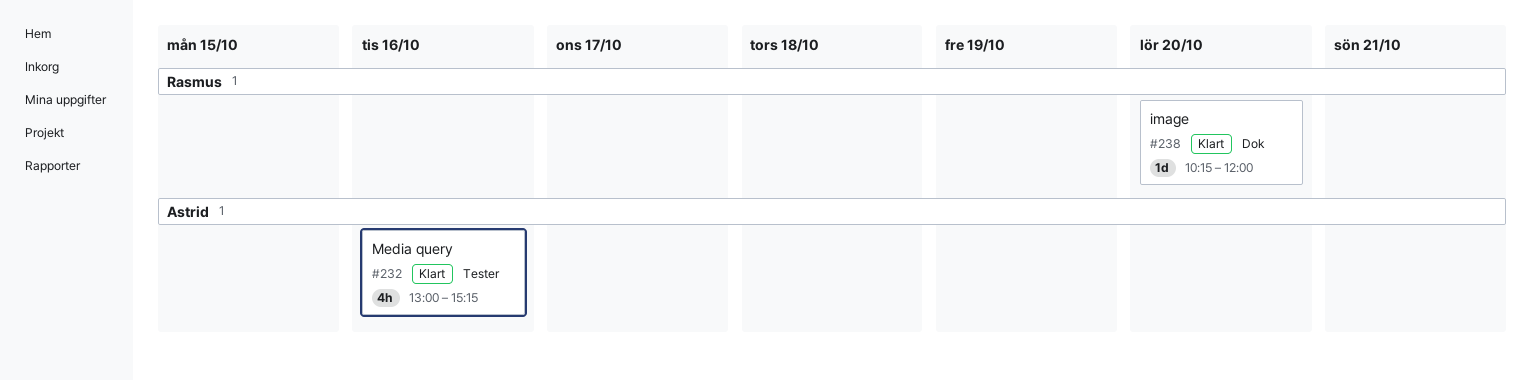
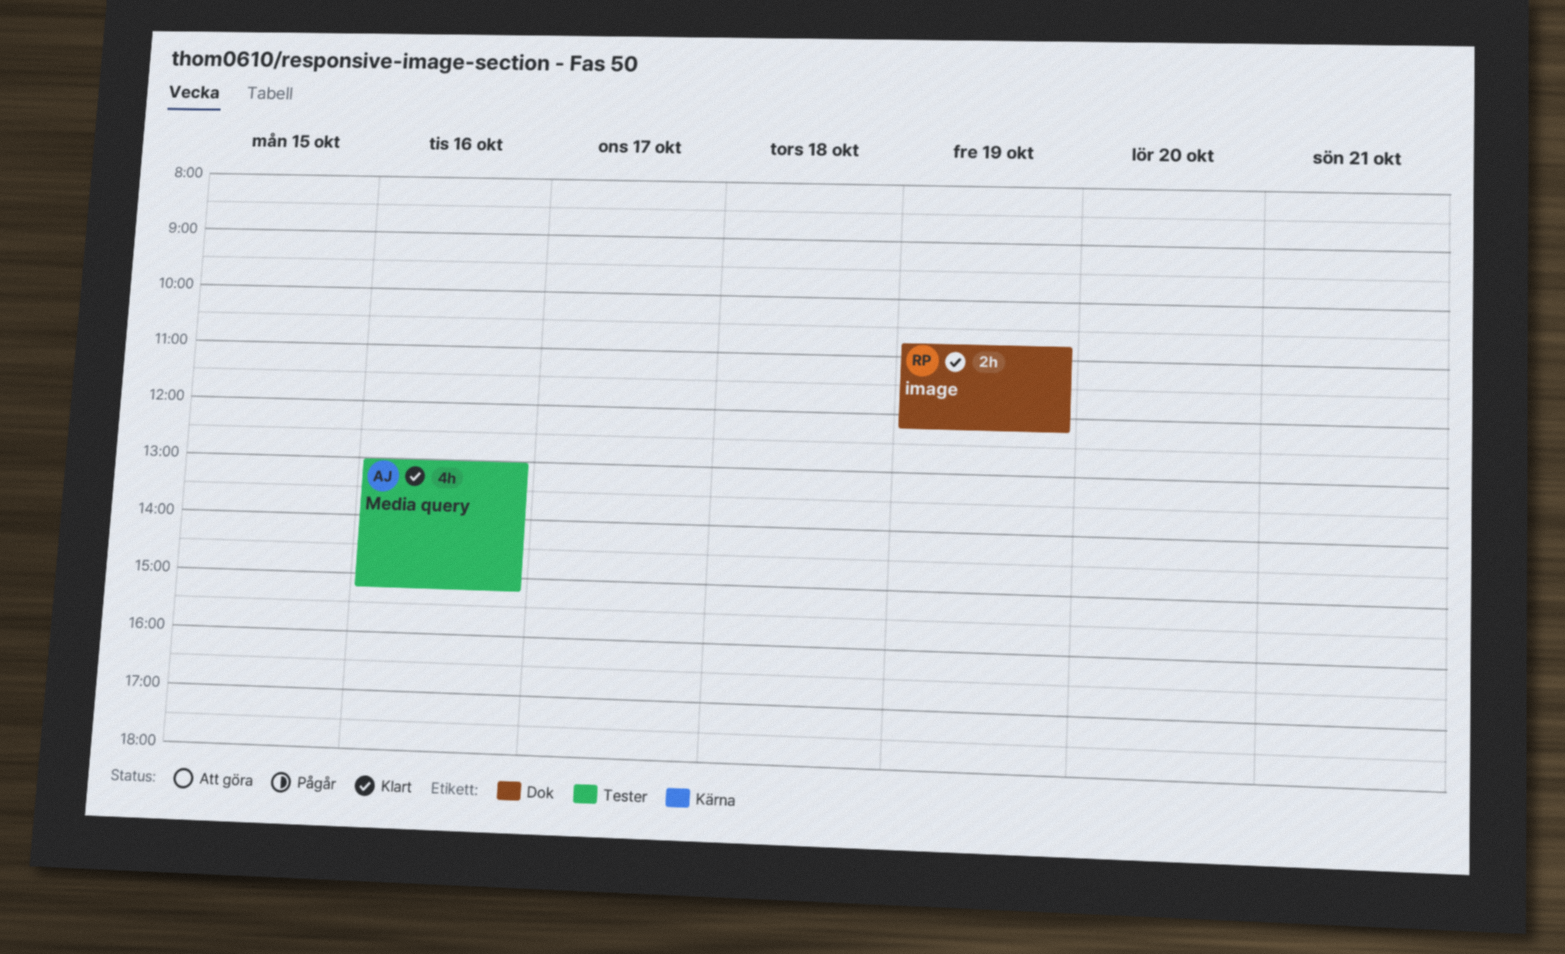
image, estimate: 1d -> 2h
image, day: Oct 20 -> Oct 19
image, begins: 10:15 -> 10:45
image, ends: 12:00 -> 12:15

